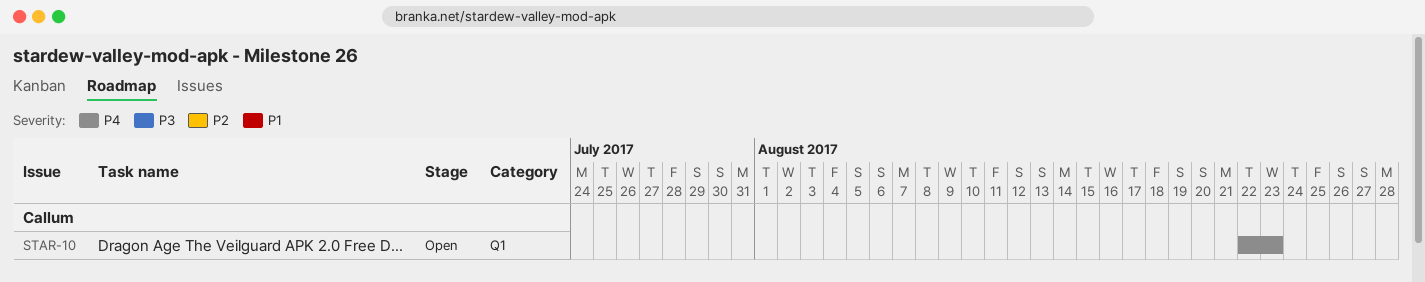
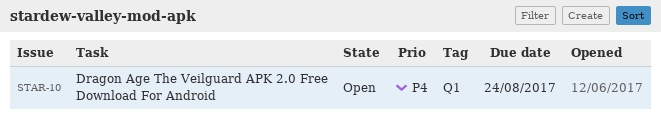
STAR-10, due: Aug 23 -> Aug 24

